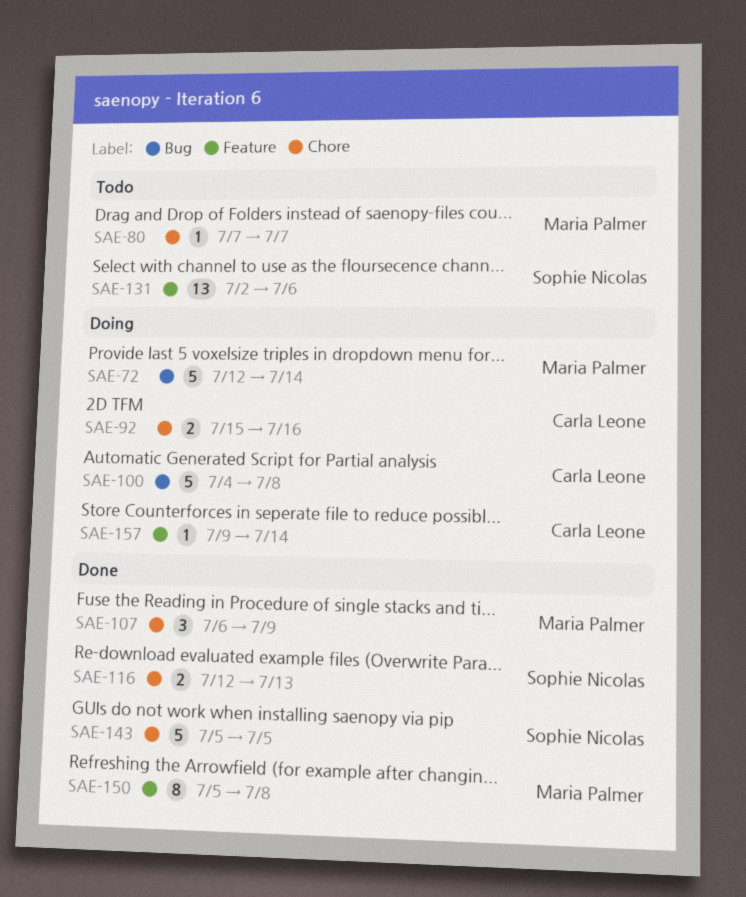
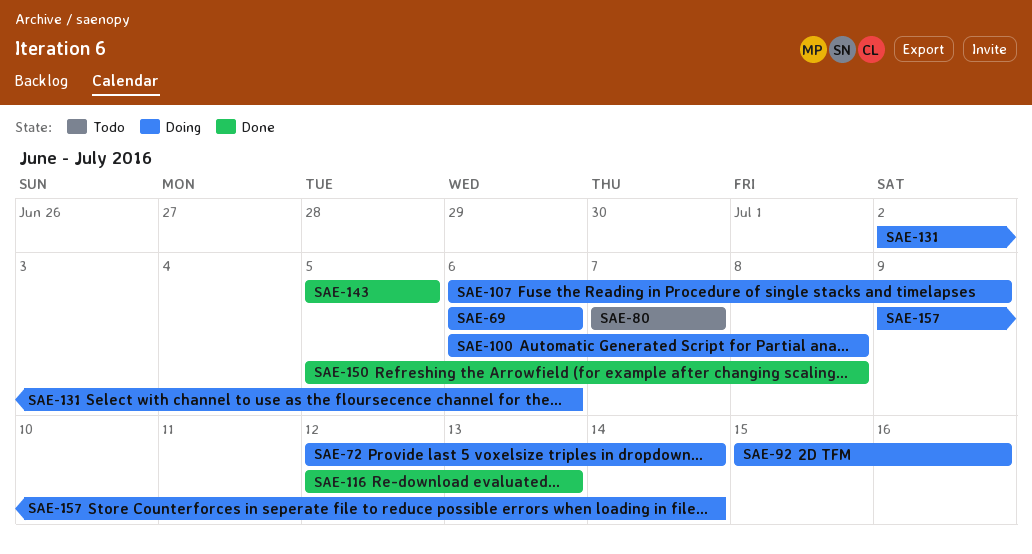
SAE-69: none -> present
SAE-100, start: Jul 4 -> Jul 6
SAE-107, status: Done -> Doing
SAE-131, status: Todo -> Doing

